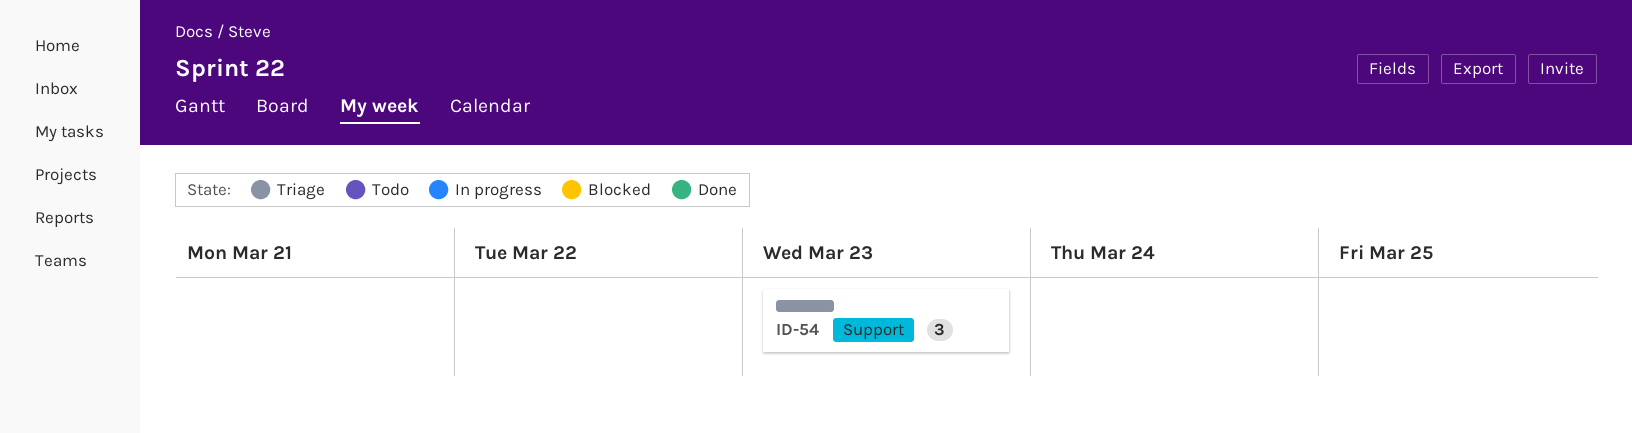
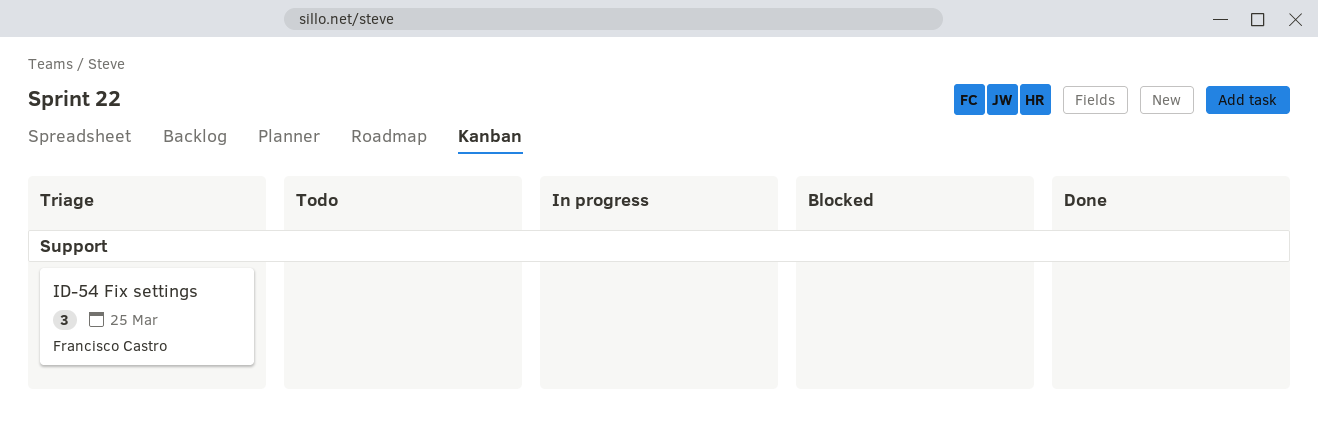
ID-54, due: Mar 23 -> Mar 25

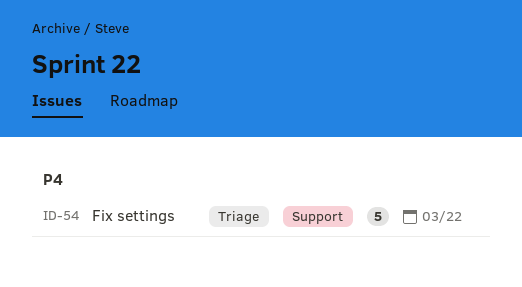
ID-54, estimate: 3 -> 5
ID-54, due: Mar 25 -> Mar 22

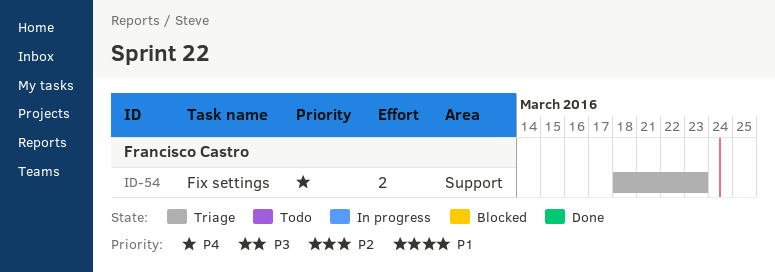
ID-54, estimate: 5 -> 2
ID-54, due: Mar 22 -> Mar 23

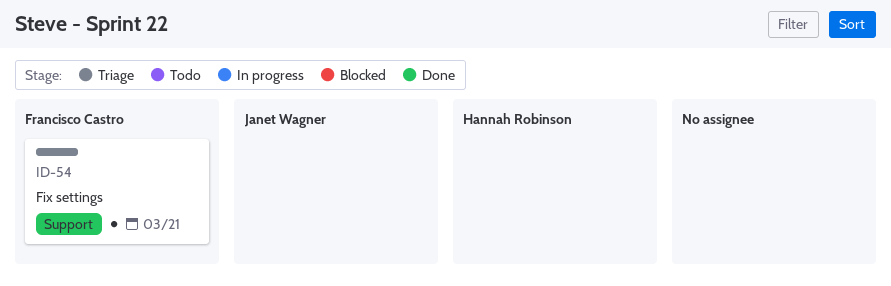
ID-54, estimate: 2 -> 1
ID-54, due: Mar 23 -> Mar 21

